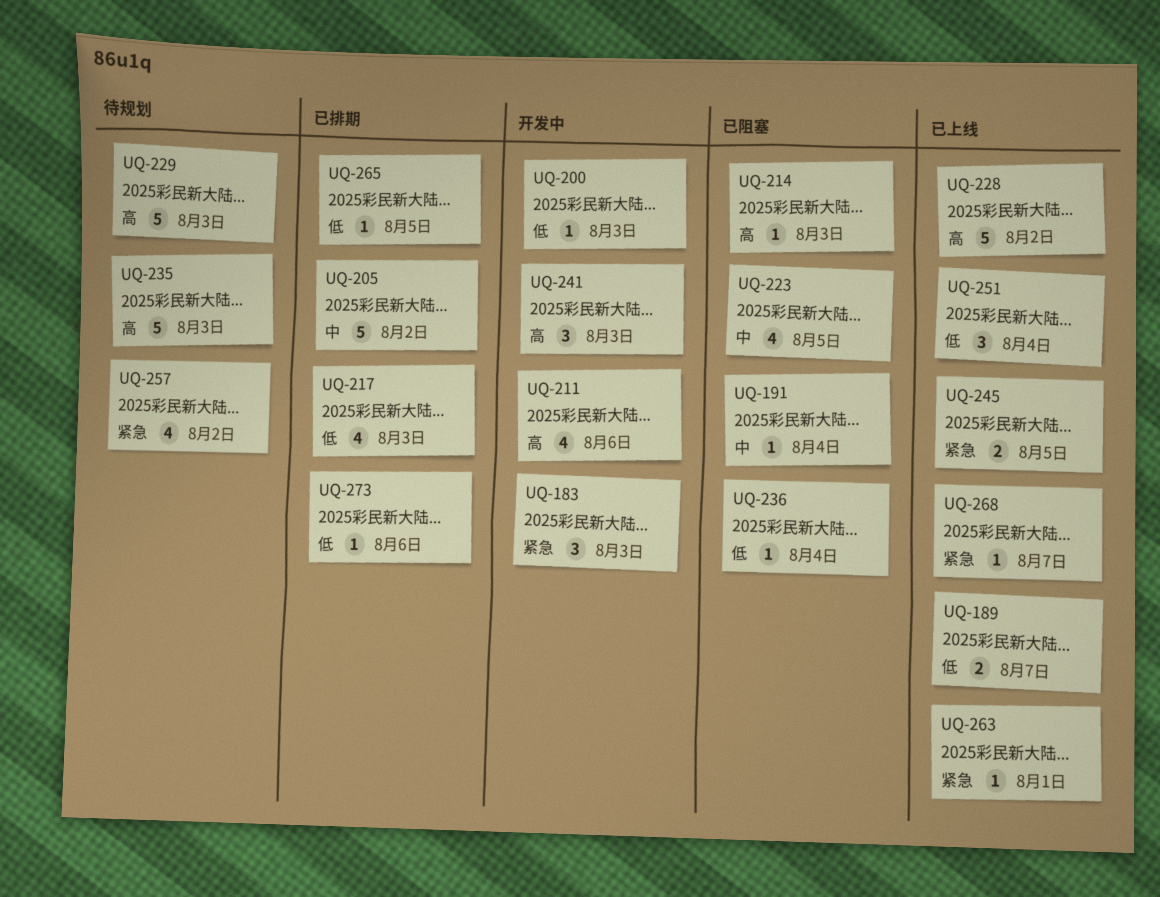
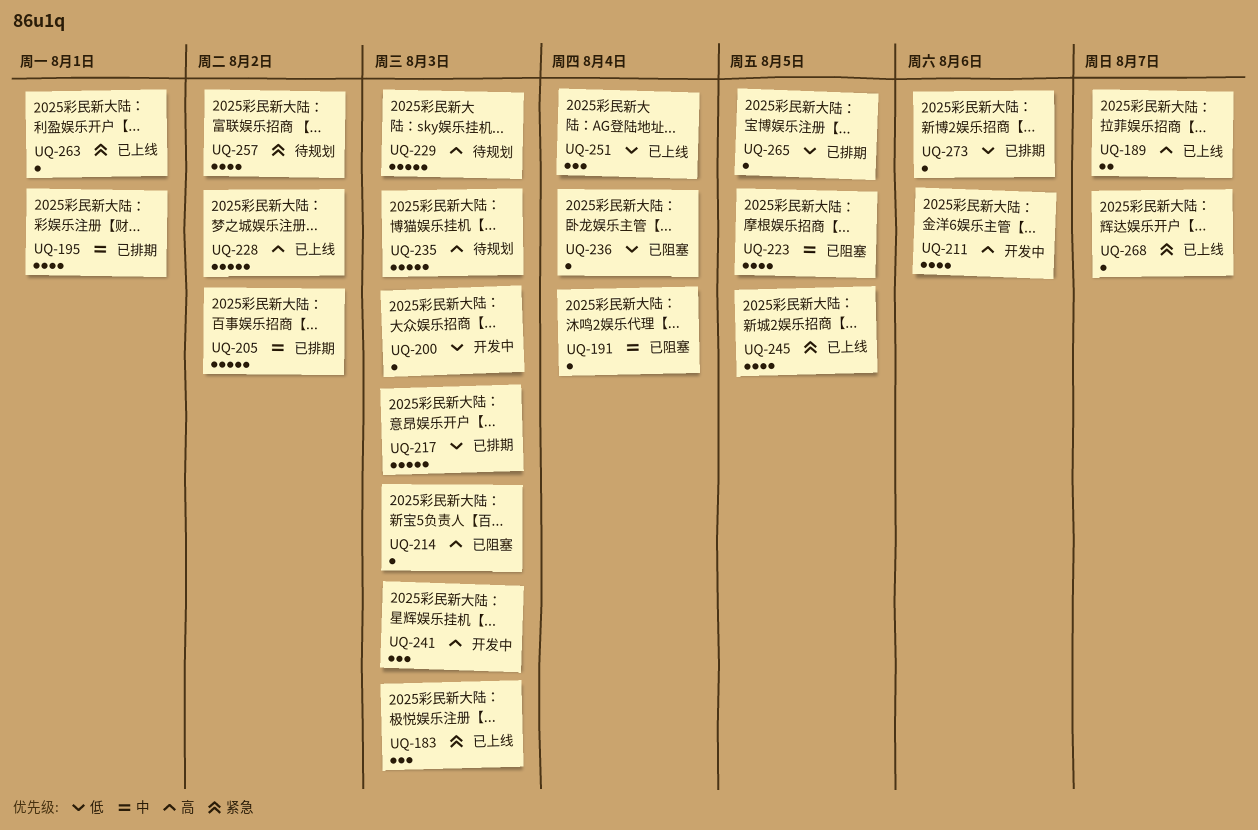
UQ-183, status: 开发中 -> 已上线
UQ-189, priority: 低 -> 高
UQ-195: none -> present
UQ-217, estimate: 4 -> 5
UQ-245, estimate: 2 -> 4

